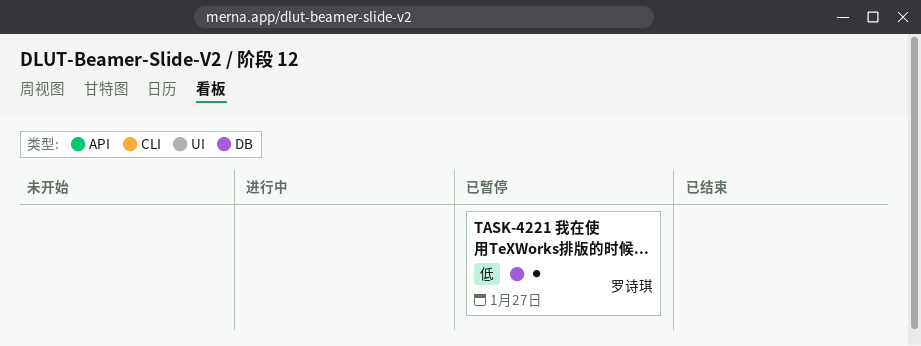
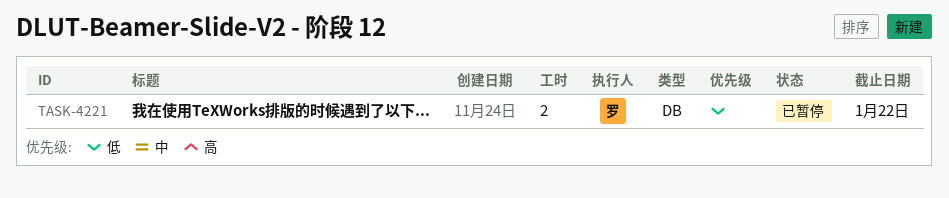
TASK-4221, estimate: 1 -> 2
TASK-4221, due: Jan 27 -> Jan 22

